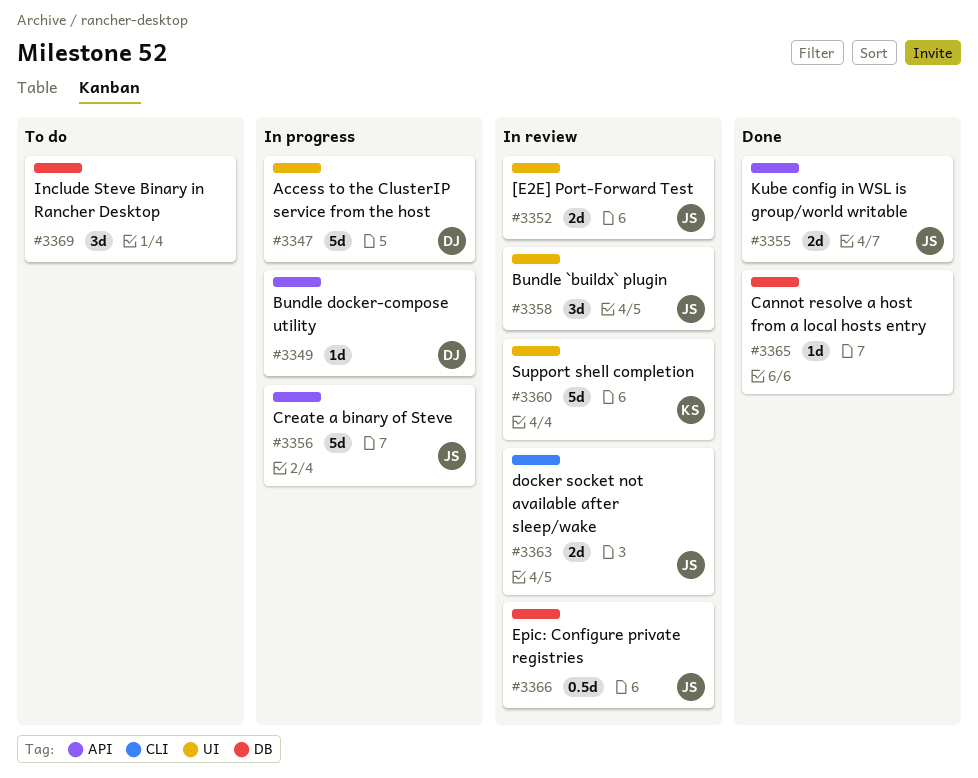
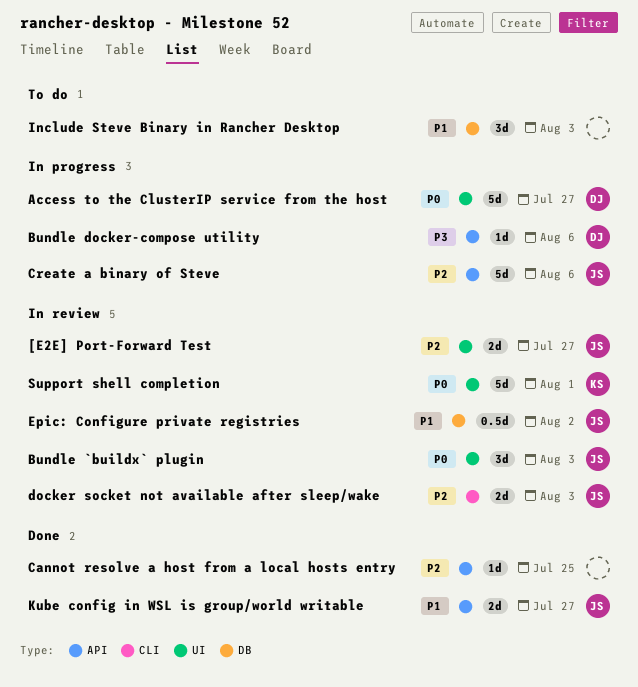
Cannot resolve a host from a local hosts entry, label: DB -> API

